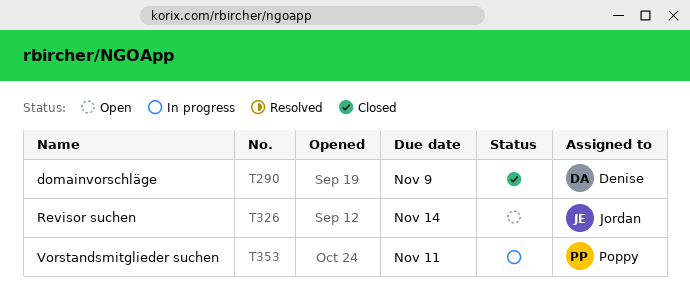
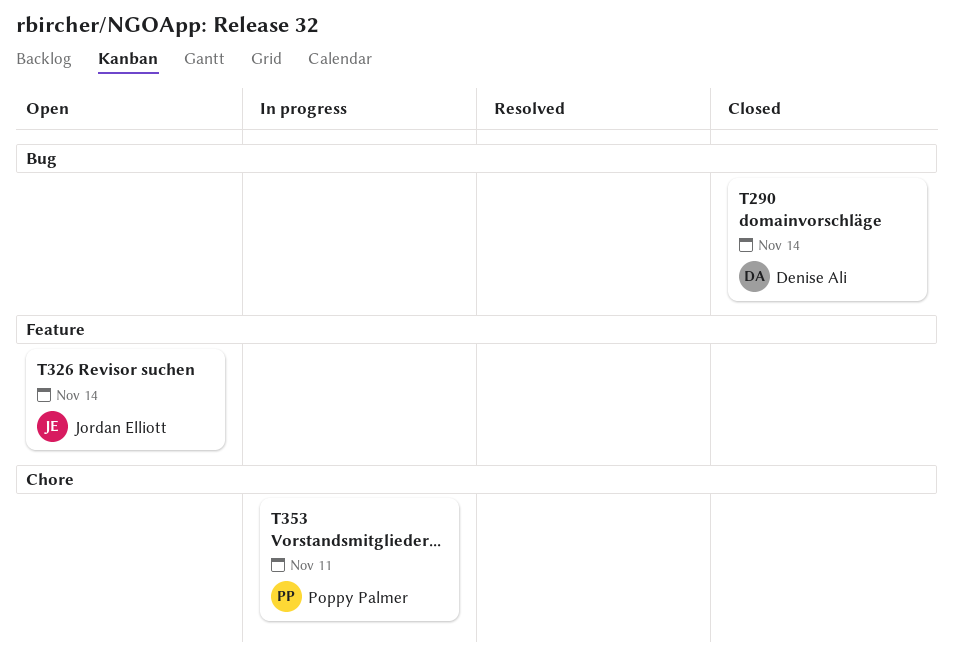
T290, due: Nov 9 -> Nov 14

